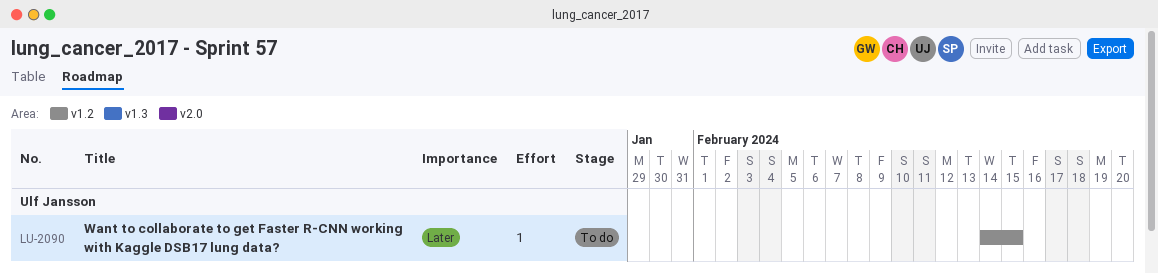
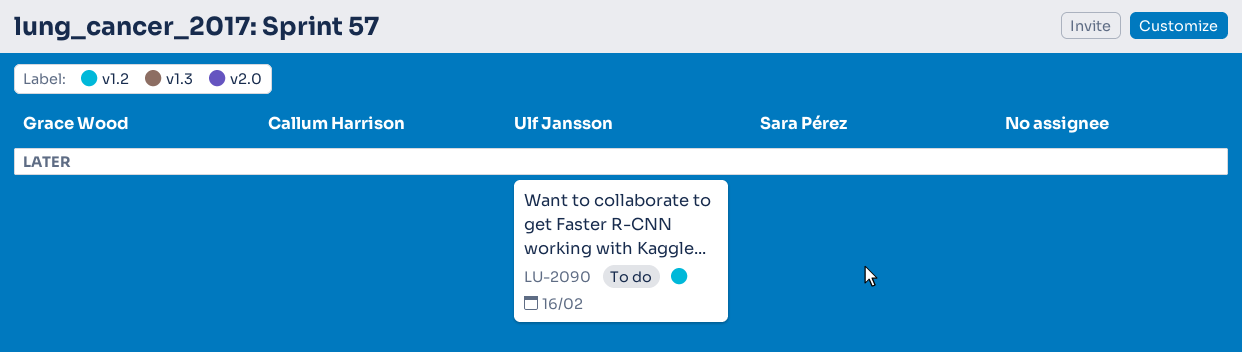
LU-2090, due: Feb 15 -> Feb 16

